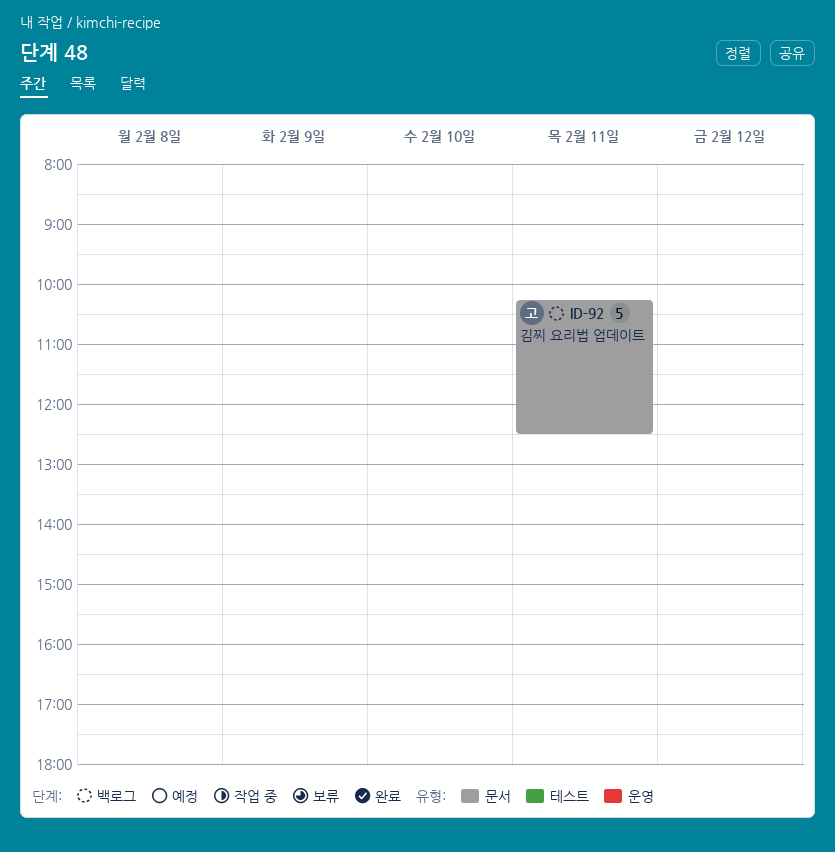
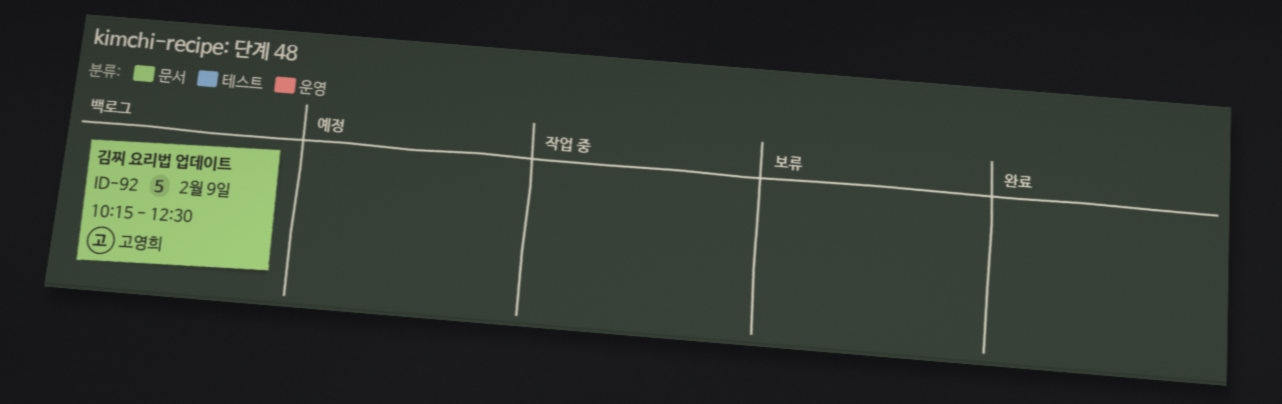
ID-92, day: Feb 11 -> Feb 9

